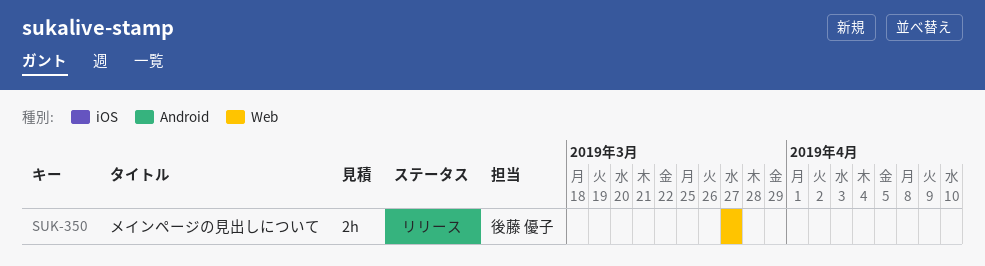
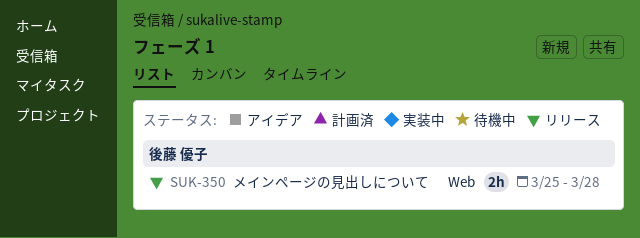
SUK-350, start: Mar 27 -> Mar 25
SUK-350, due: Mar 27 -> Mar 28

